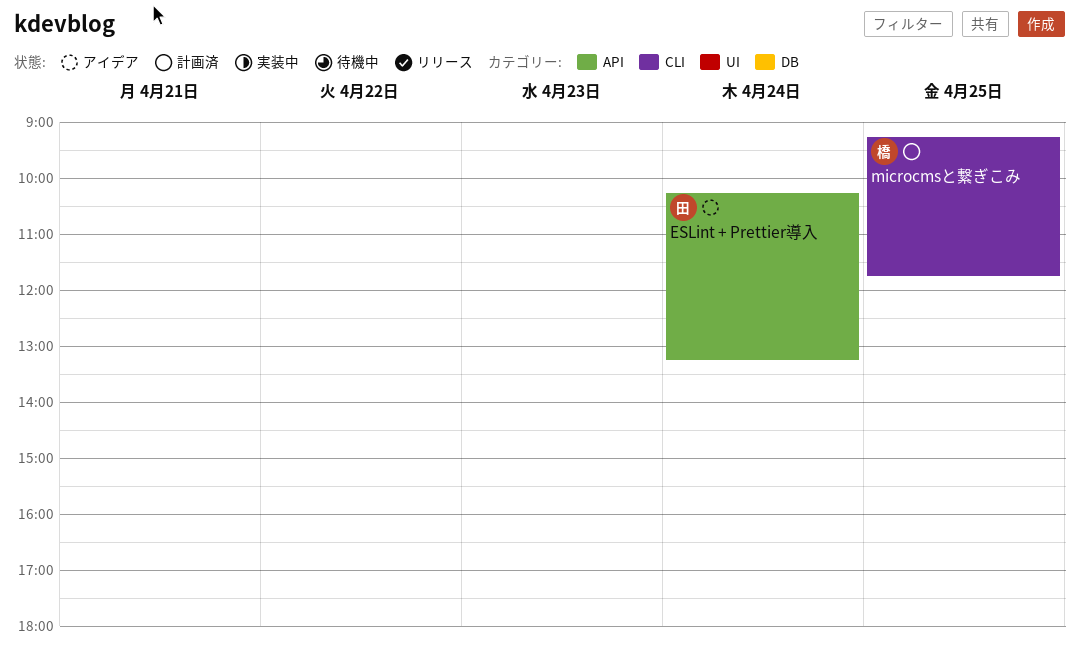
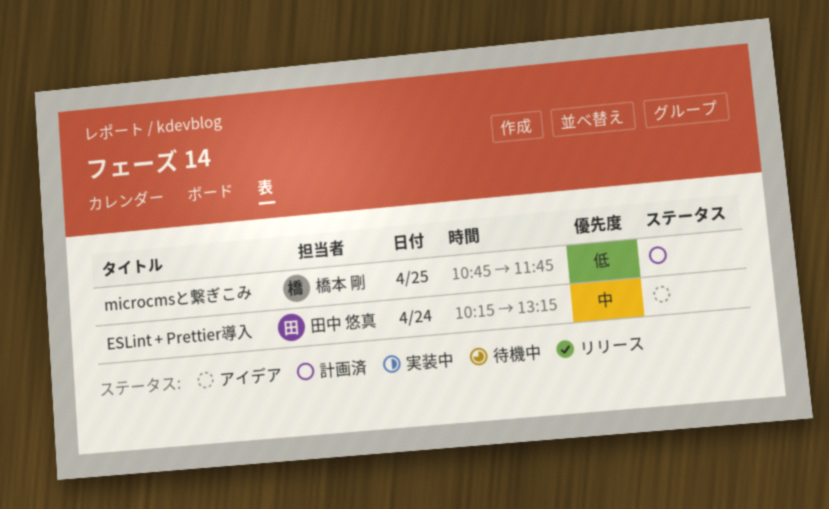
microcmsと繋ぎこみ, begins: 09:15 -> 10:45

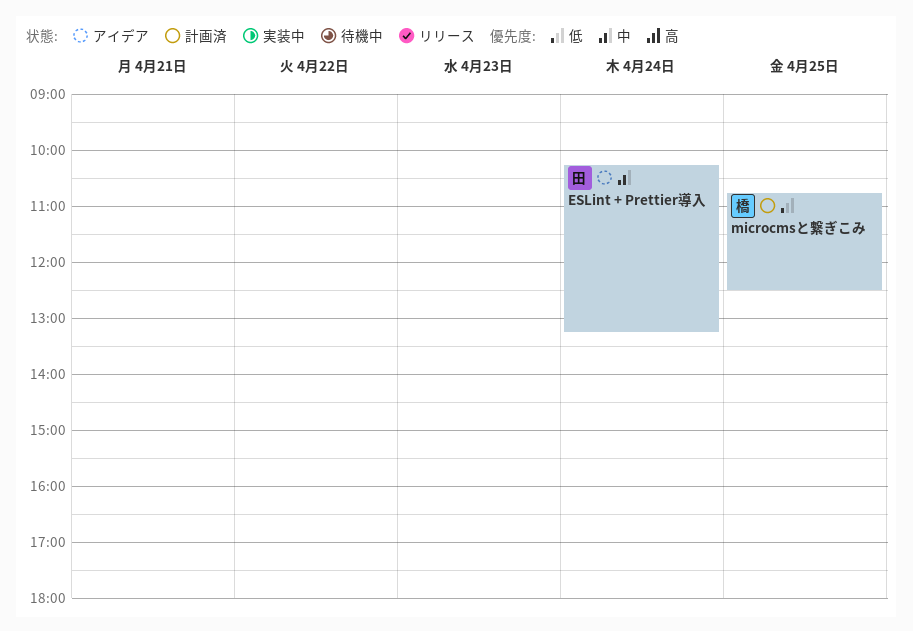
microcmsと繋ぎこみ, ends: 11:45 -> 12:30

